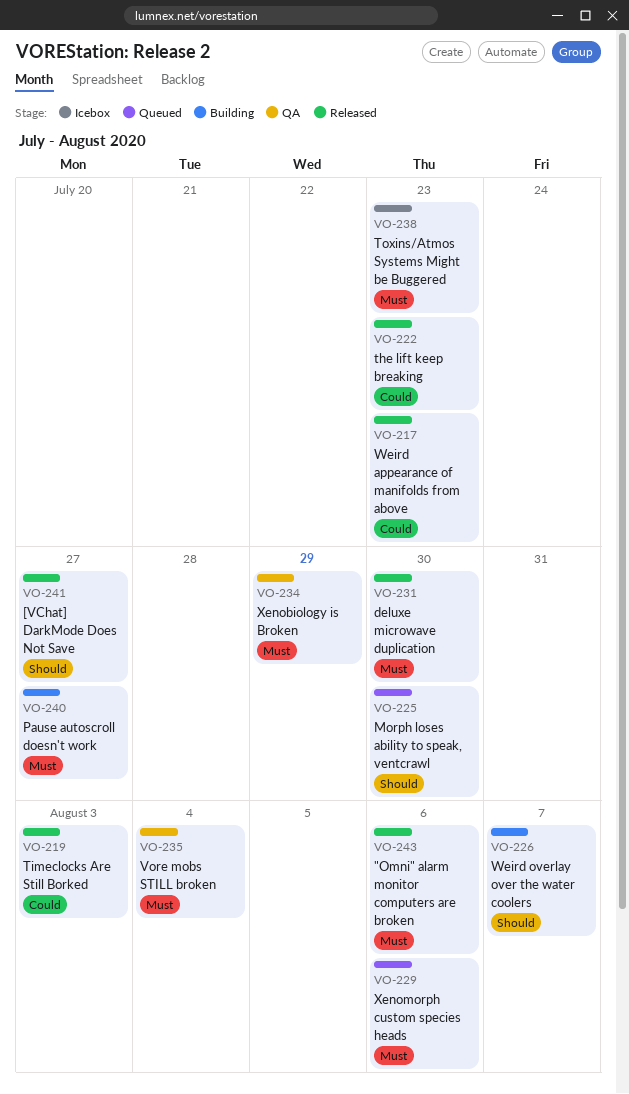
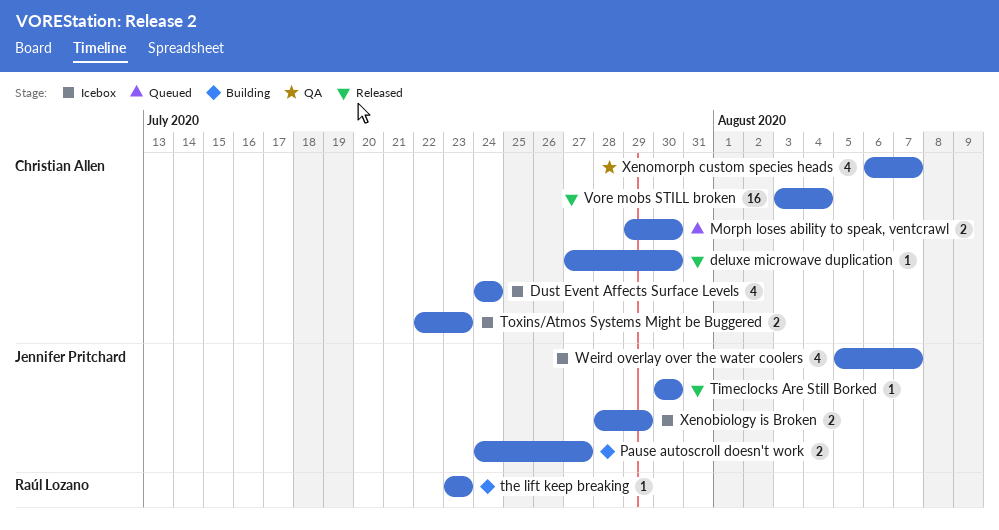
"Omni" alarm monitor computers are broken: present -> none
[VChat] DarkMode Does Not Save: present -> none
Dust Event Affects Surface Levels: none -> present
the lift keep breaking, status: Released -> Building
Timeclocks Are Still Borked, due: Aug 3 -> Jul 30
Vore mobs STILL broken, status: QA -> Released
Weird appearance of manifolds from above: present -> none
Weird overlay over the water coolers, status: Building -> Icebox
Xenobiology is Broken, status: QA -> Icebox
Xenomorph custom species heads, status: Queued -> QA
Xenomorph custom species heads, due: Aug 6 -> Aug 7

